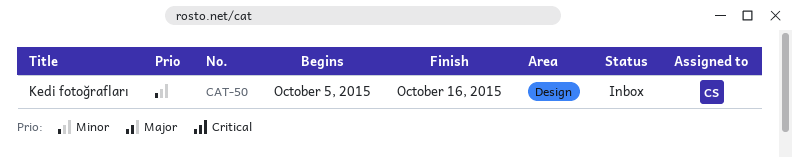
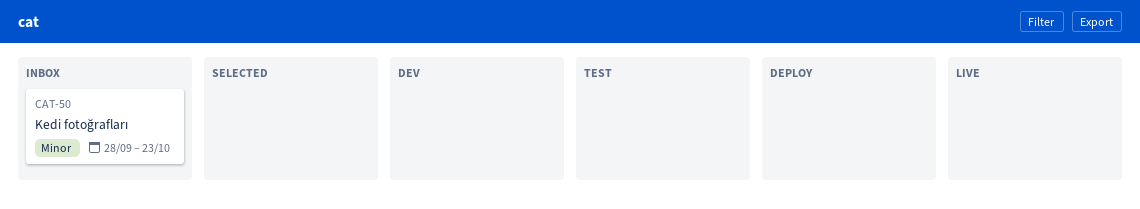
CAT-50, start: Oct 5 -> Sep 28
CAT-50, due: Oct 16 -> Oct 23

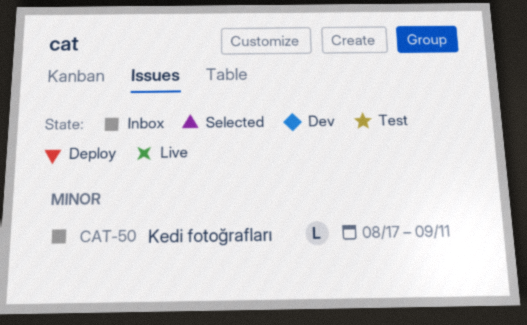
CAT-50, start: Sep 28 -> Aug 17
CAT-50, due: Oct 23 -> Sep 11

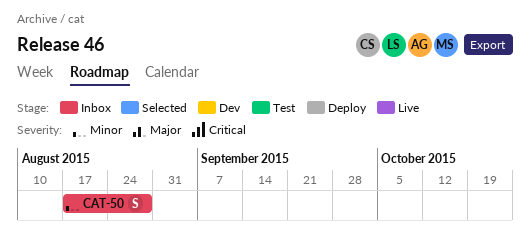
CAT-50, estimate: L -> S
CAT-50, due: Sep 11 -> Aug 28

